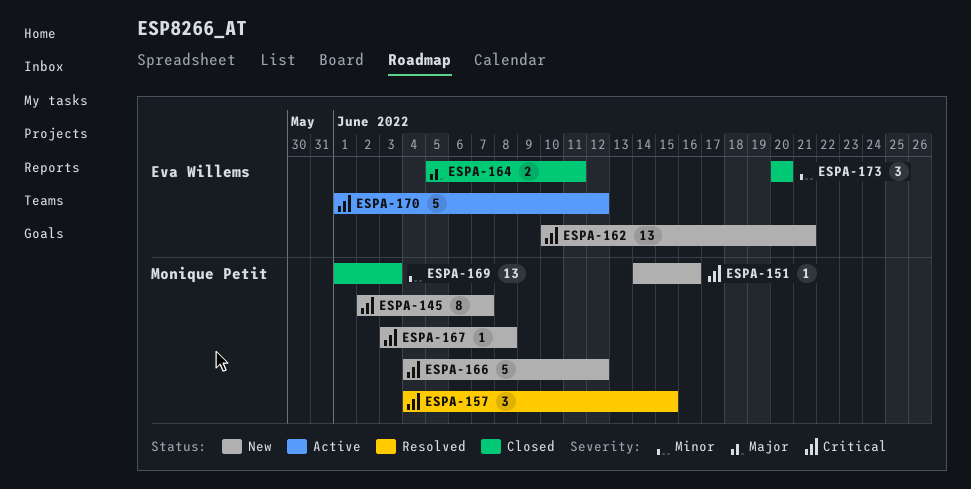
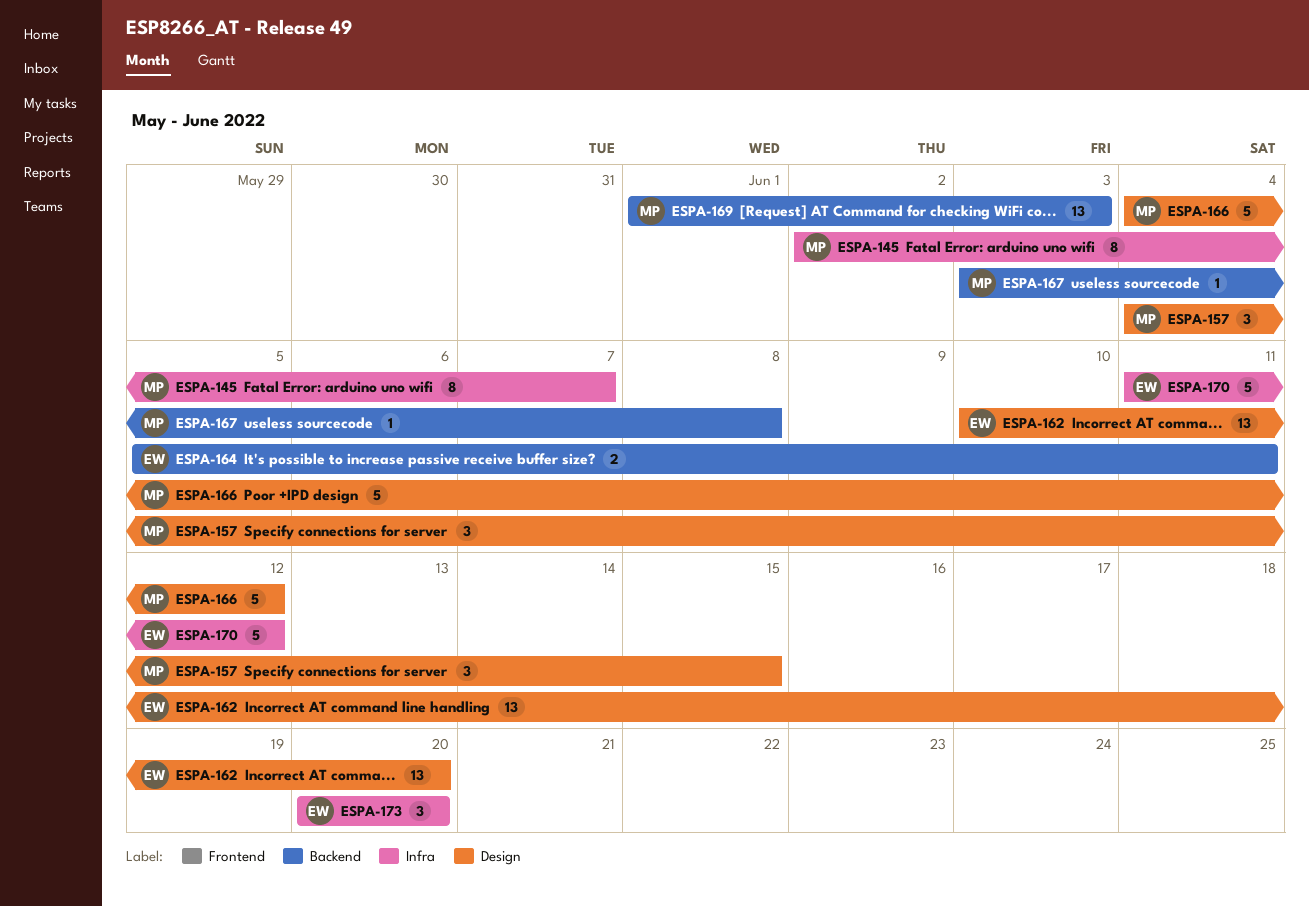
ESPA-151: present -> none
ESPA-162, due: Jun 21 -> Jun 20
ESPA-170, start: Jun 1 -> Jun 11

